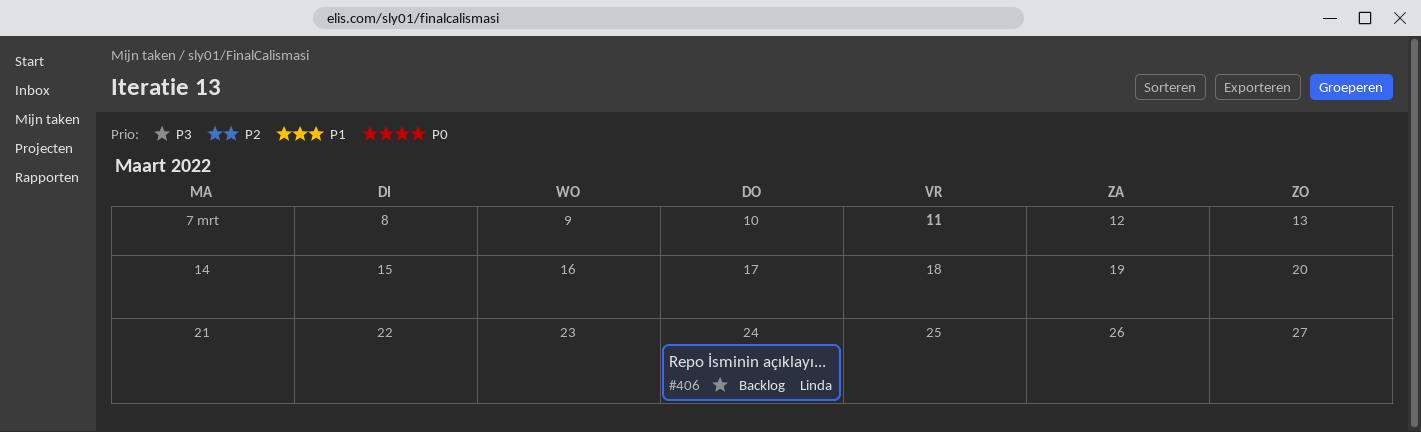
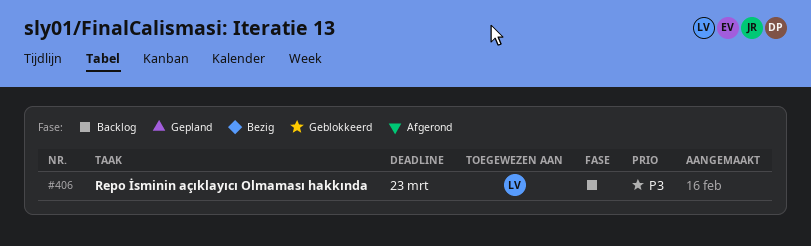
#406, due: Mar 24 -> Mar 23

